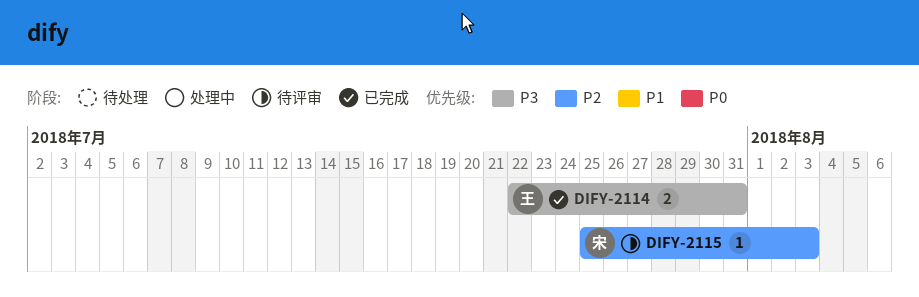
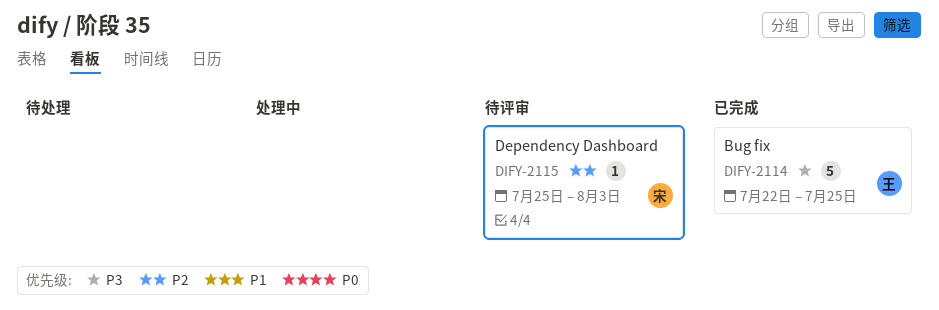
DIFY-2114, estimate: 2 -> 5
DIFY-2114, due: Jul 31 -> Jul 25

